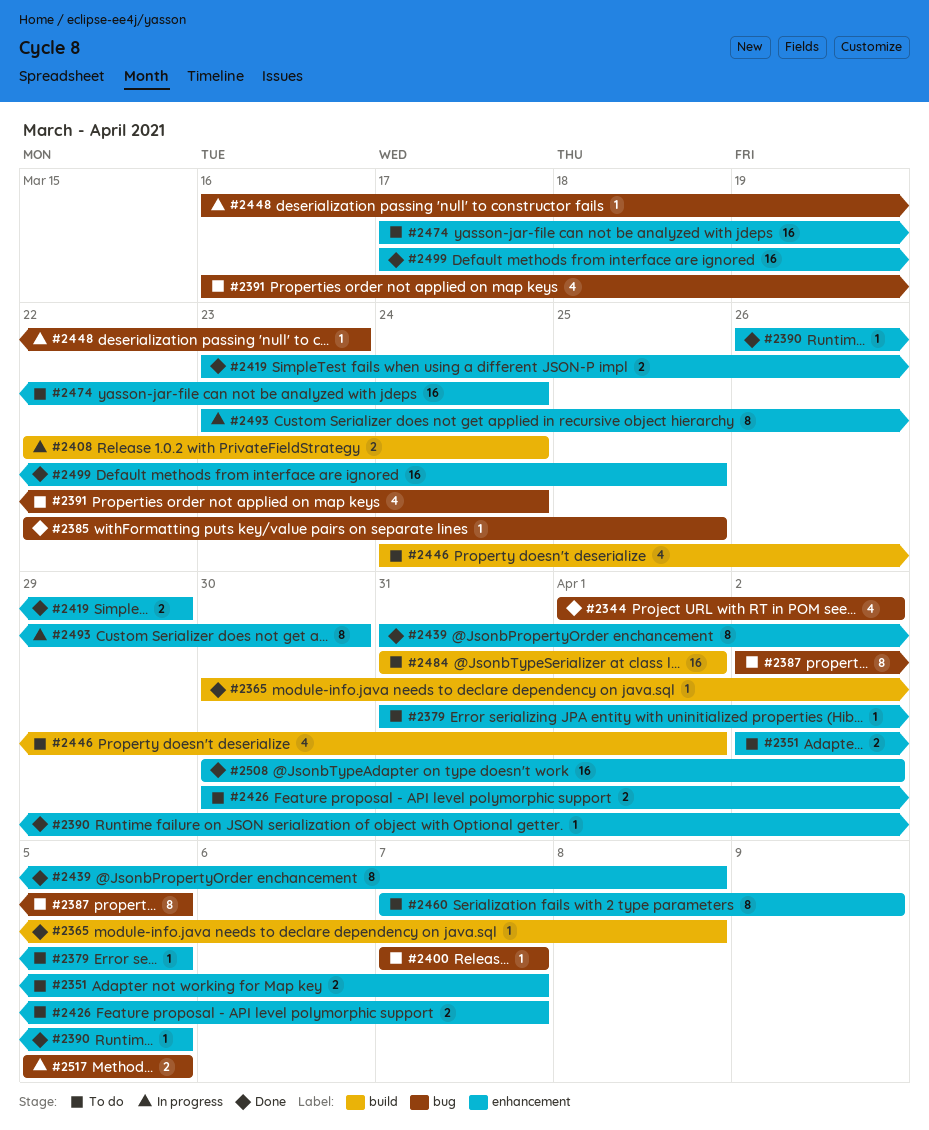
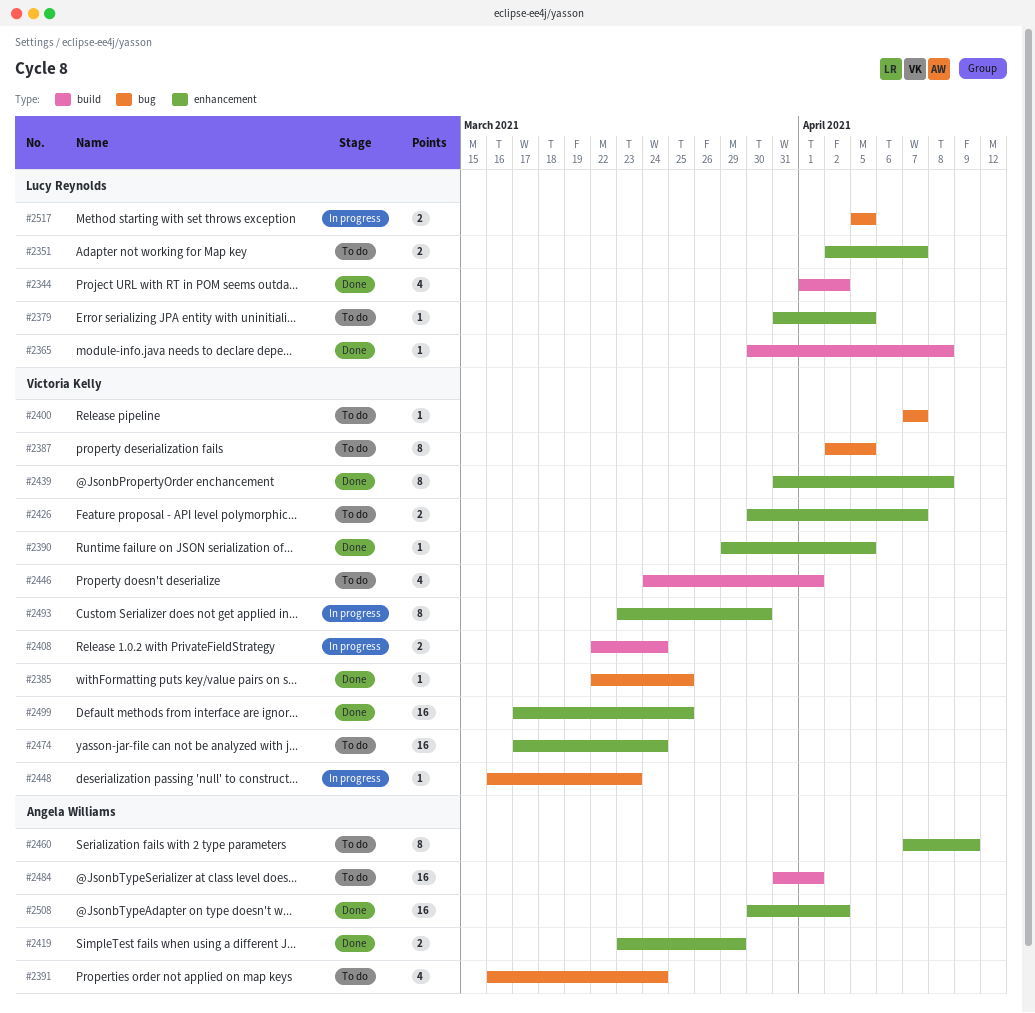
#2344, label: bug -> build
#2390, start: Mar 26 -> Mar 29

